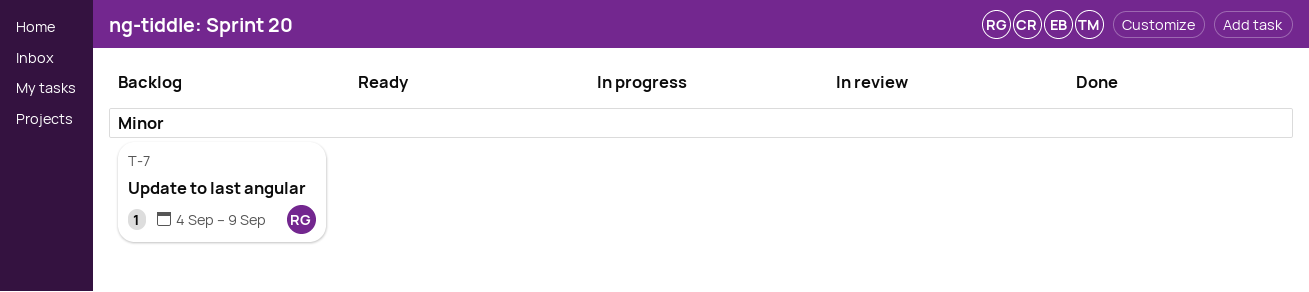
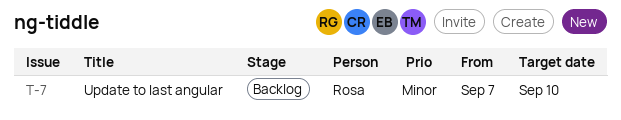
T-7, start: Sep 4 -> Sep 7
T-7, due: Sep 9 -> Sep 10

